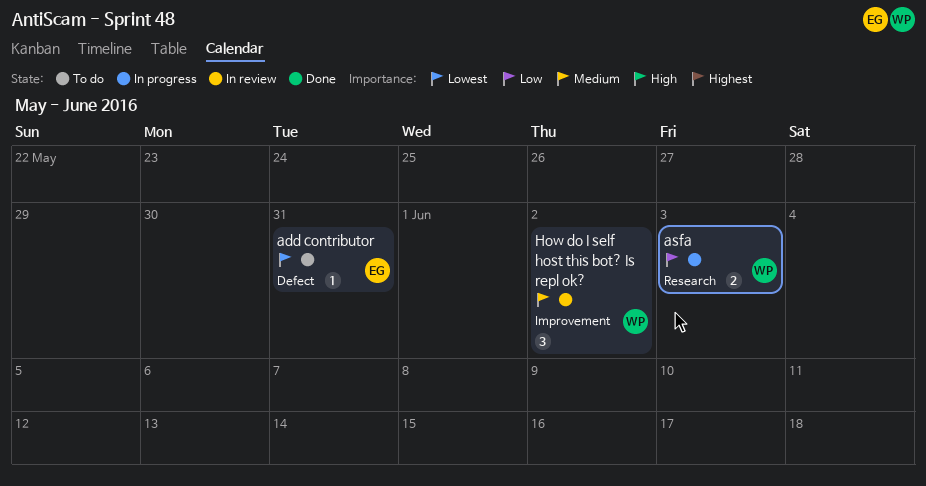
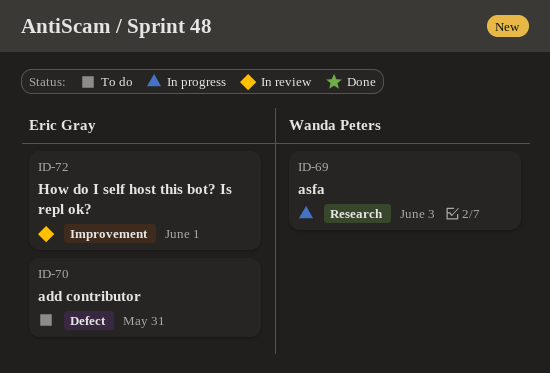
How do I self host this bot? Is repl ok?, owner: Wanda Peters -> Eric Gray
How do I self host this bot? Is repl ok?, due: Jun 2 -> Jun 1

